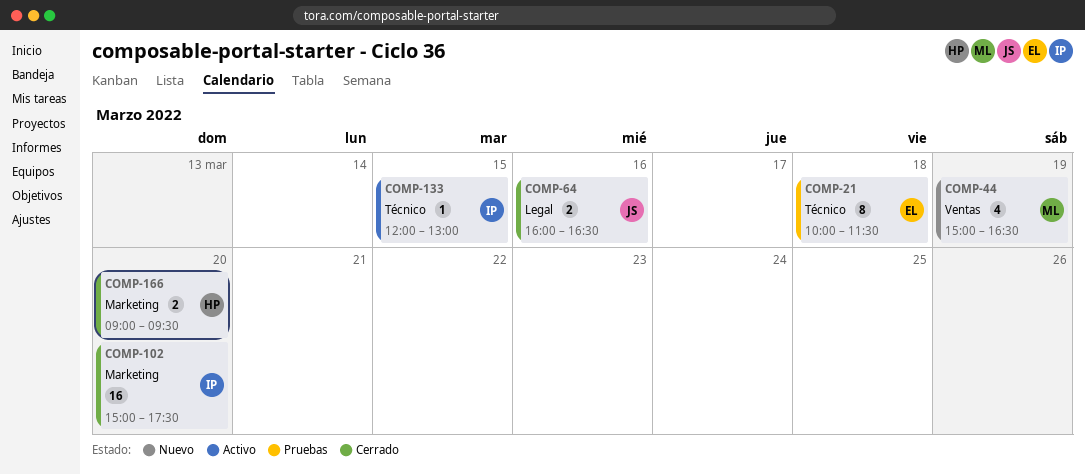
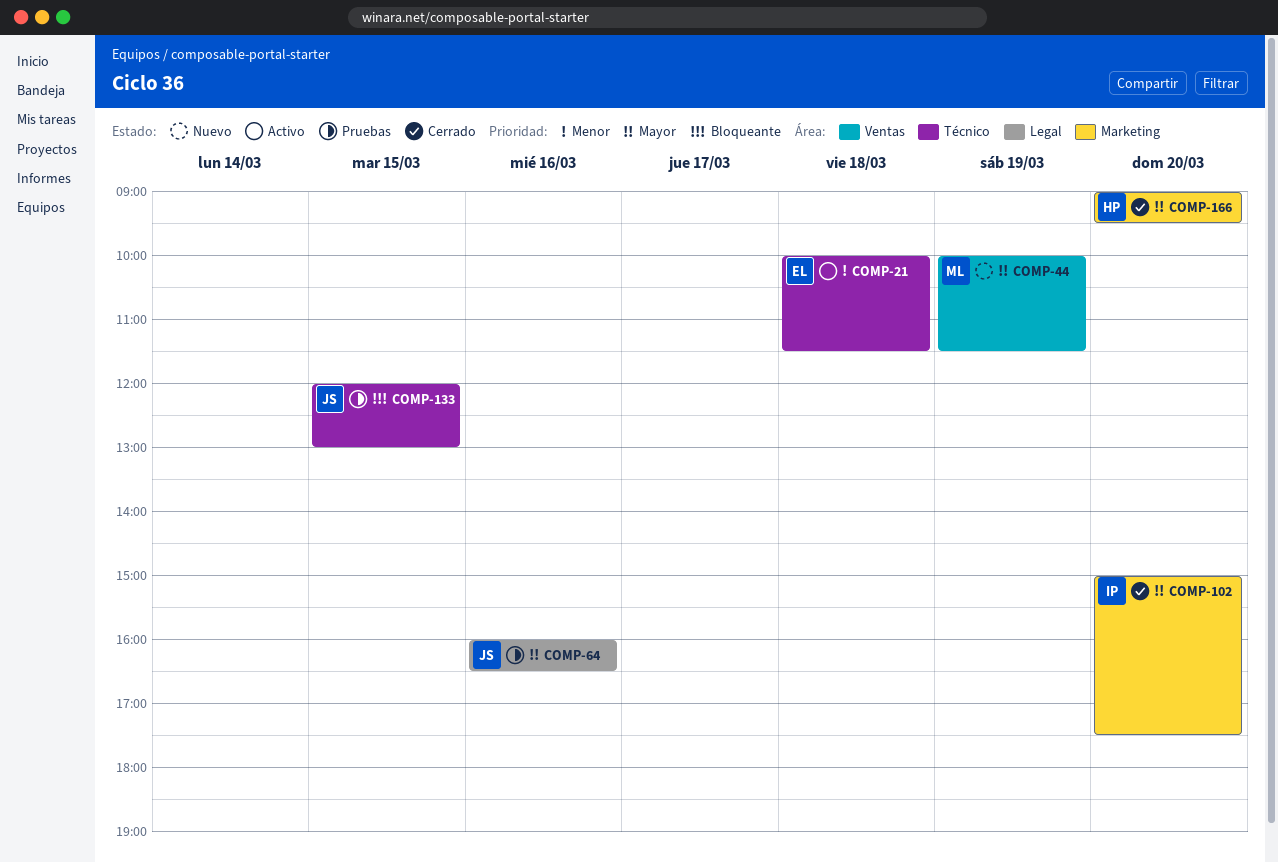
COMP-21, status: Pruebas -> Activo
COMP-44, begins: 15:00 -> 10:00
COMP-44, ends: 16:30 -> 11:30
COMP-64, status: Cerrado -> Pruebas
COMP-133, status: Activo -> Pruebas
COMP-133, owner: IP -> JS

